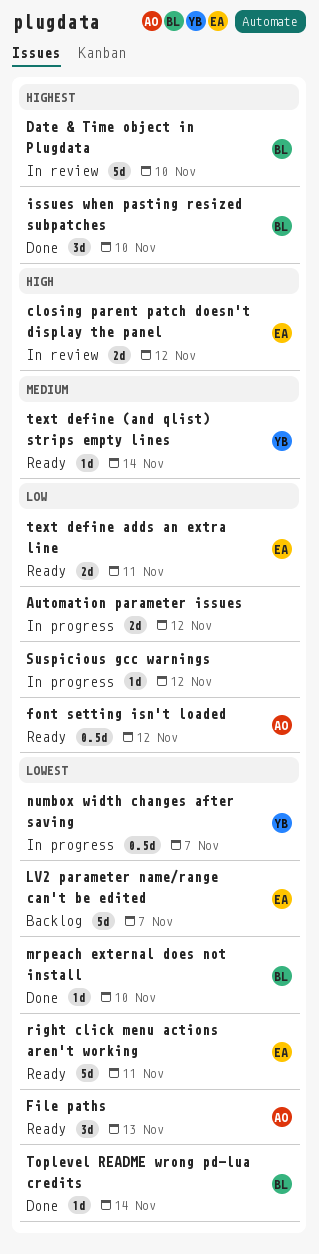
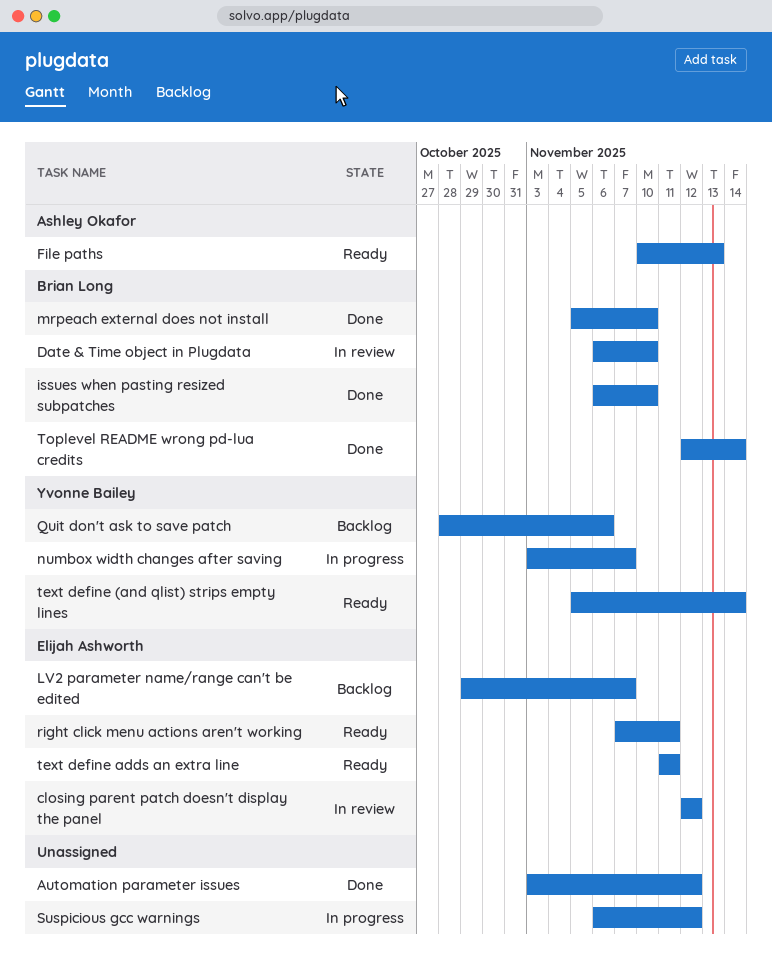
Automation parameter issues, status: In progress -> Done
font setting isn't loaded: present -> none
Quit don't ask to save patch: none -> present

